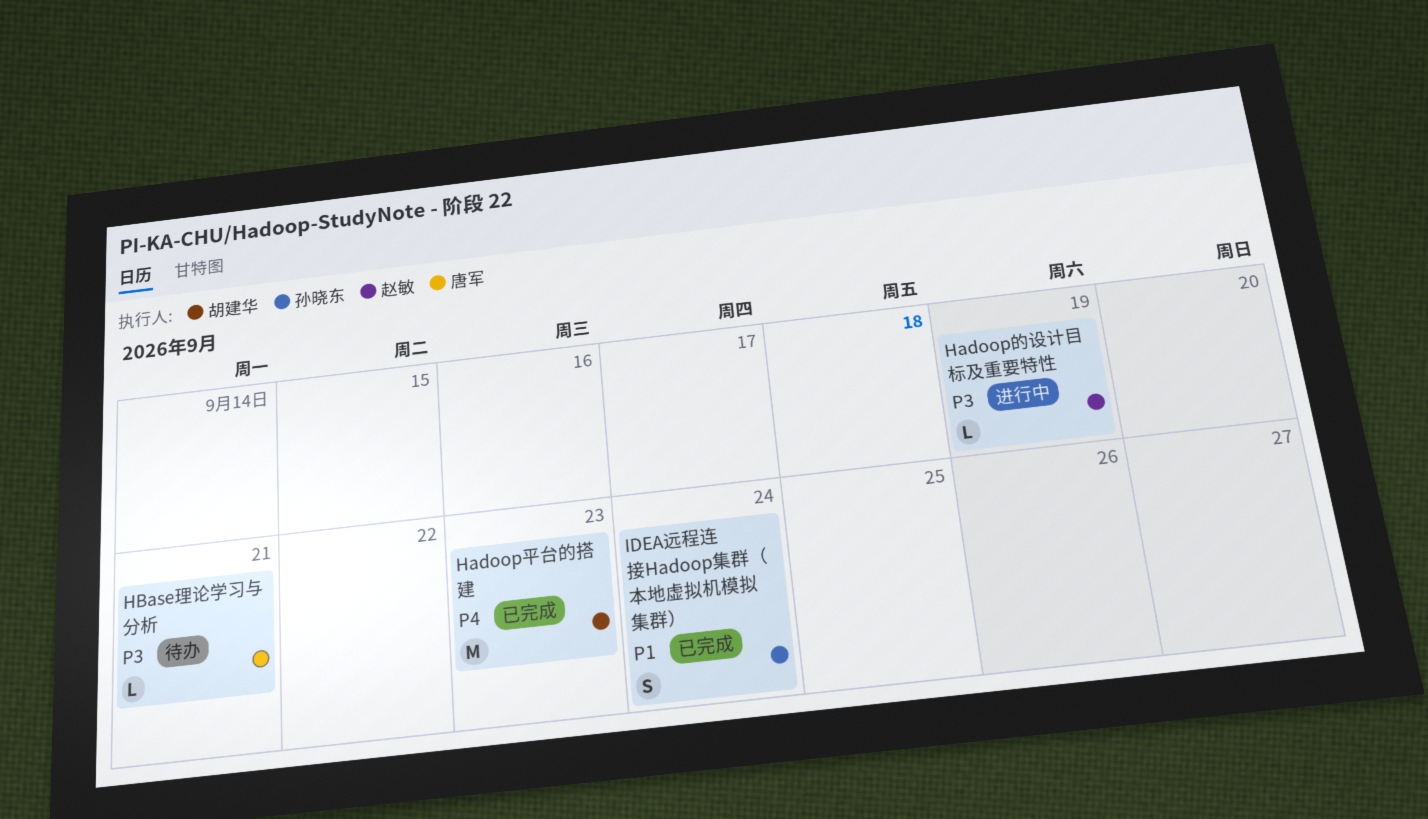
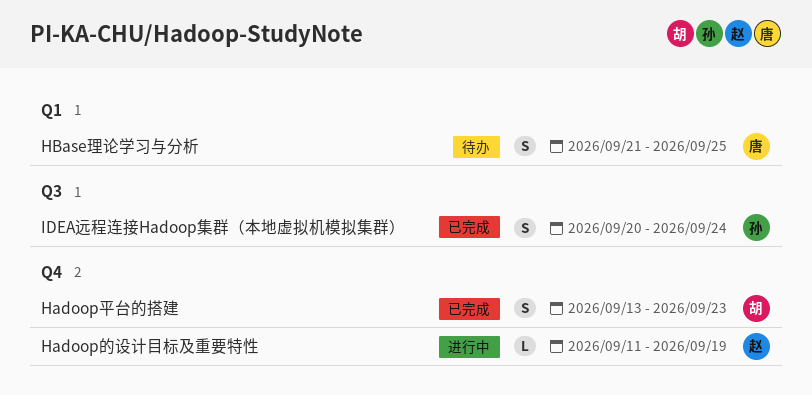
Hadoop平台的搭建, estimate: M -> S
HBase理论学习与分析, estimate: L -> S
HBase理论学习与分析, due: Sep 21 -> Sep 25

